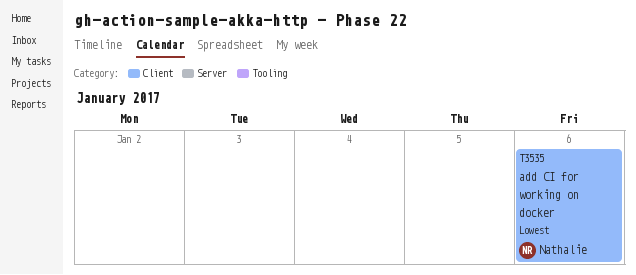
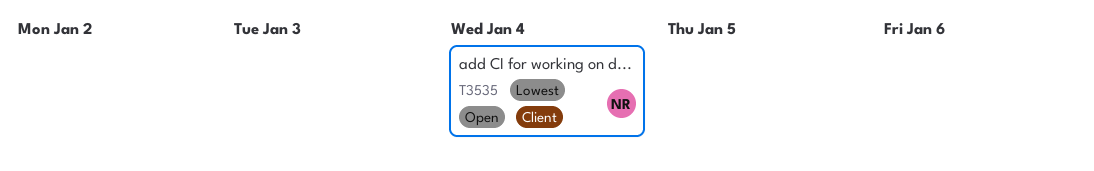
T3535, due: Jan 6 -> Jan 4

